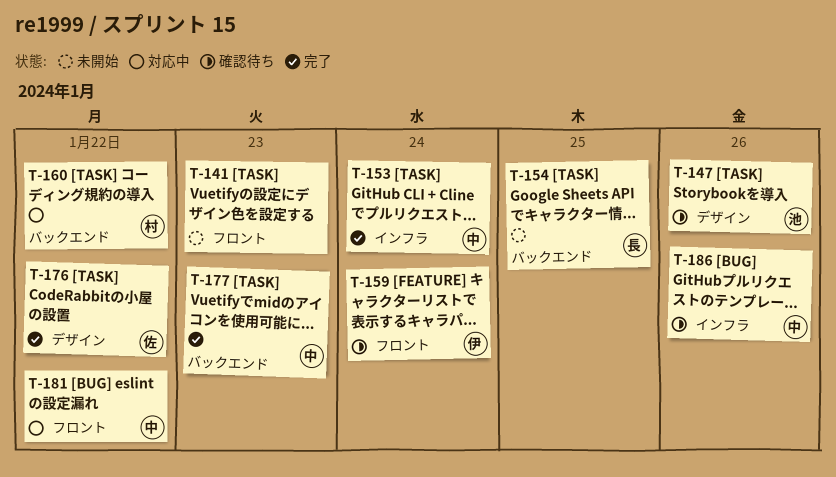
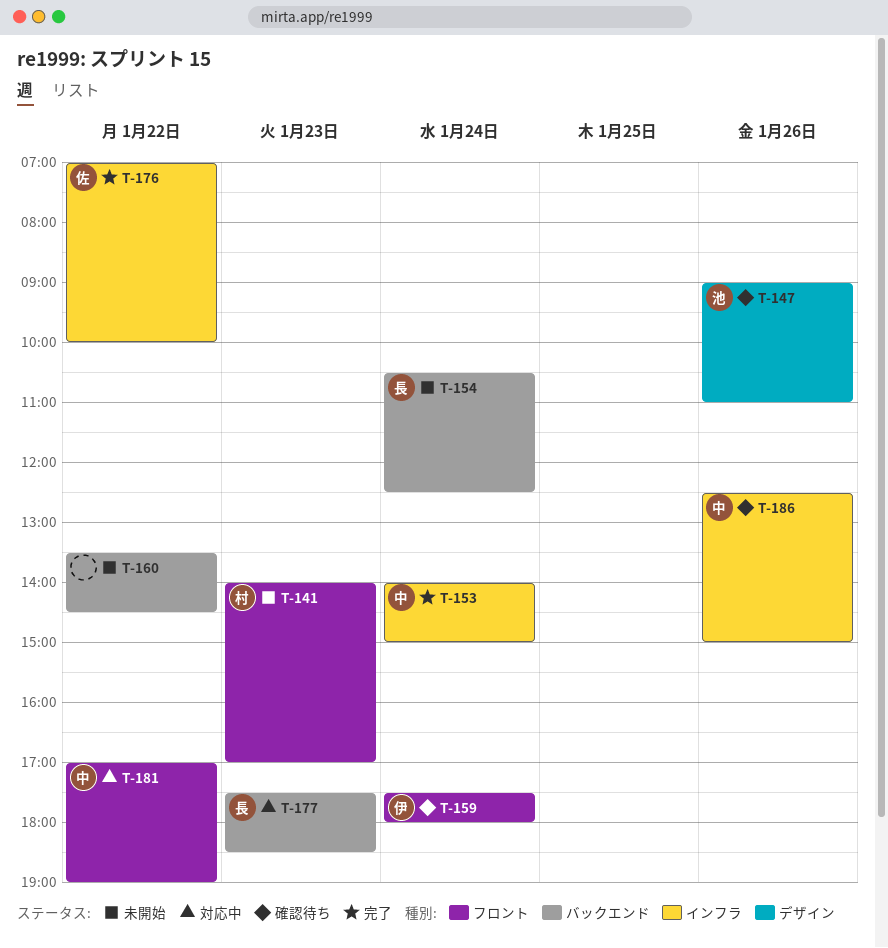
T-141, owner: none -> 村
T-154, day: Jan 25 -> Jan 24
T-160, status: 対応中 -> 未開始
T-160, owner: 村 -> none
T-176, label: デザイン -> インフラ
T-177, status: 完了 -> 対応中
T-177, owner: 中 -> 長

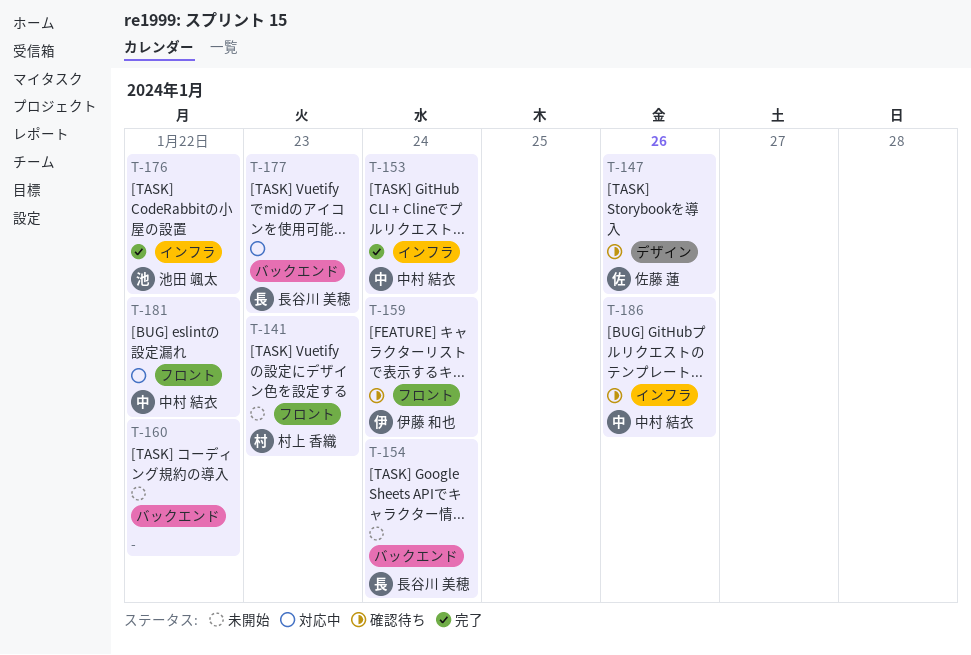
T-147, owner: 池田 颯太 -> 佐藤 蓮
T-176, owner: 佐藤 蓮 -> 池田 颯太

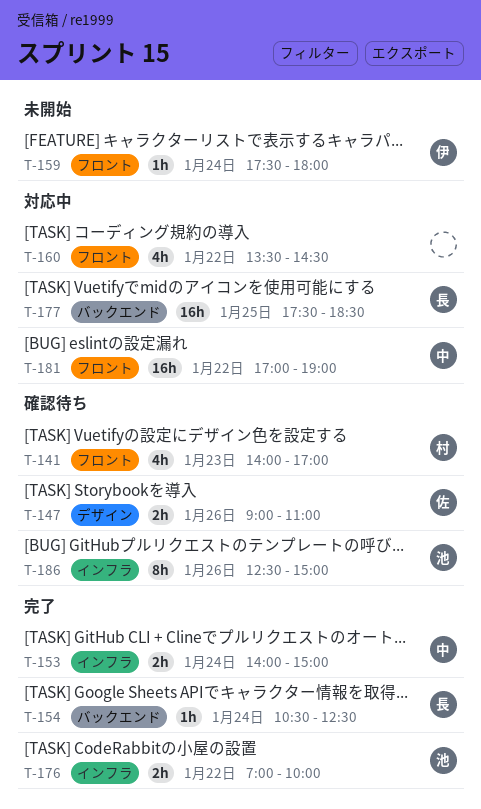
T-141, status: 未開始 -> 確認待ち
T-154, status: 未開始 -> 完了
T-159, status: 確認待ち -> 未開始
T-160, status: 未開始 -> 対応中
T-160, label: バックエンド -> フロント
T-177, day: Jan 23 -> Jan 25
T-186, owner: 中村 結衣 -> 池田 颯太

